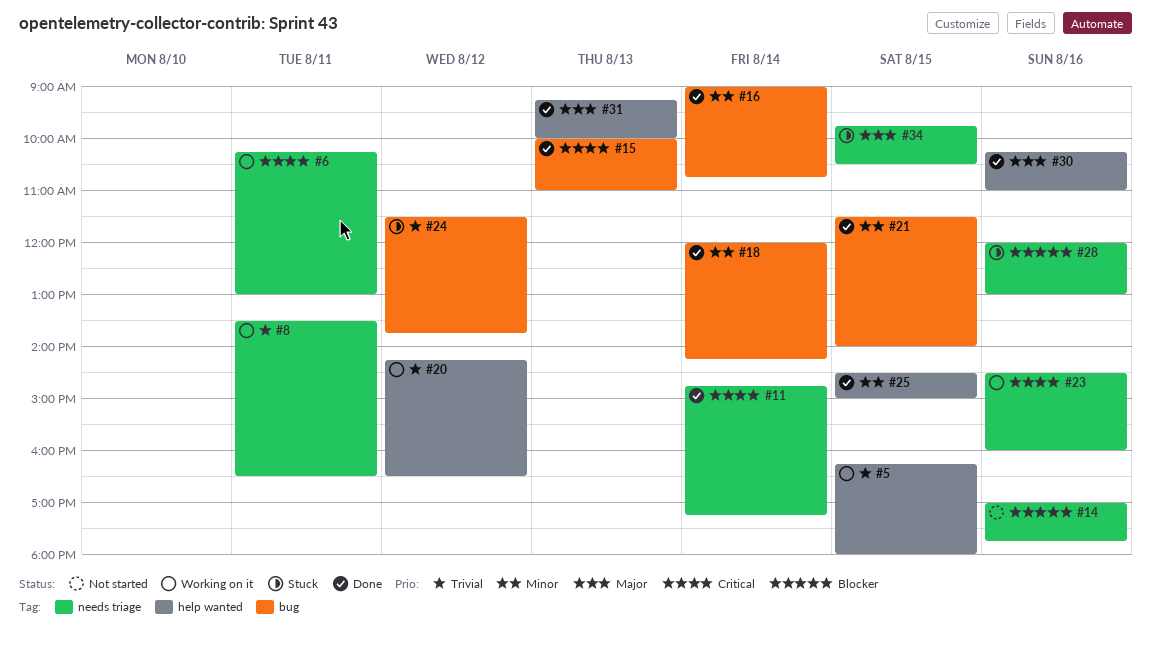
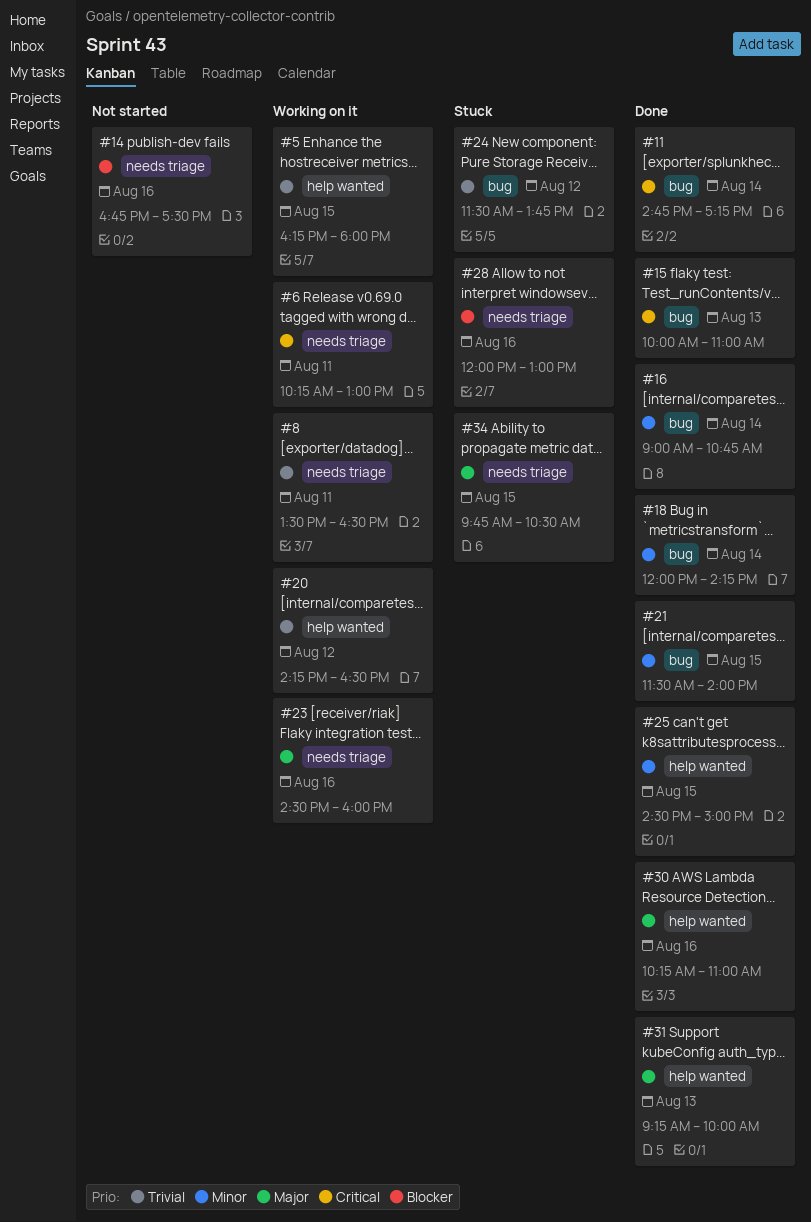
#11, label: needs triage -> bug
#14, begins: 17:00 -> 16:45
#14, ends: 17:45 -> 17:30
#23, priority: Critical -> Major

